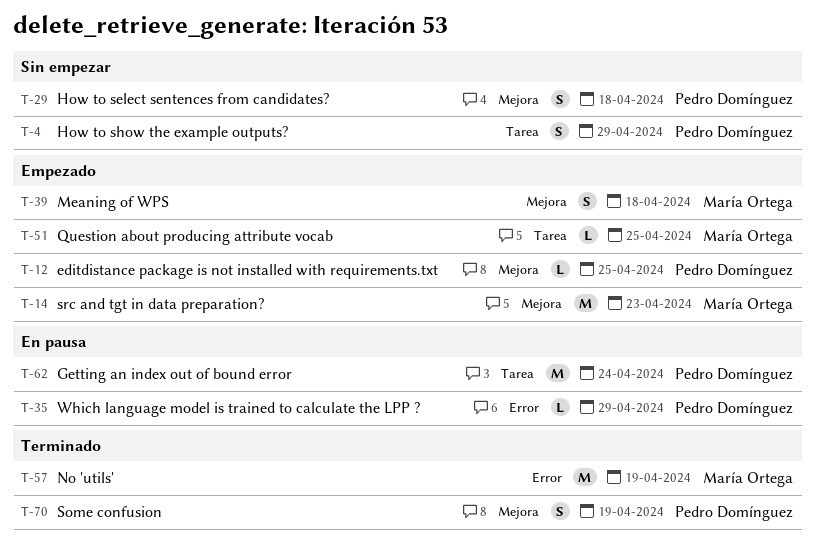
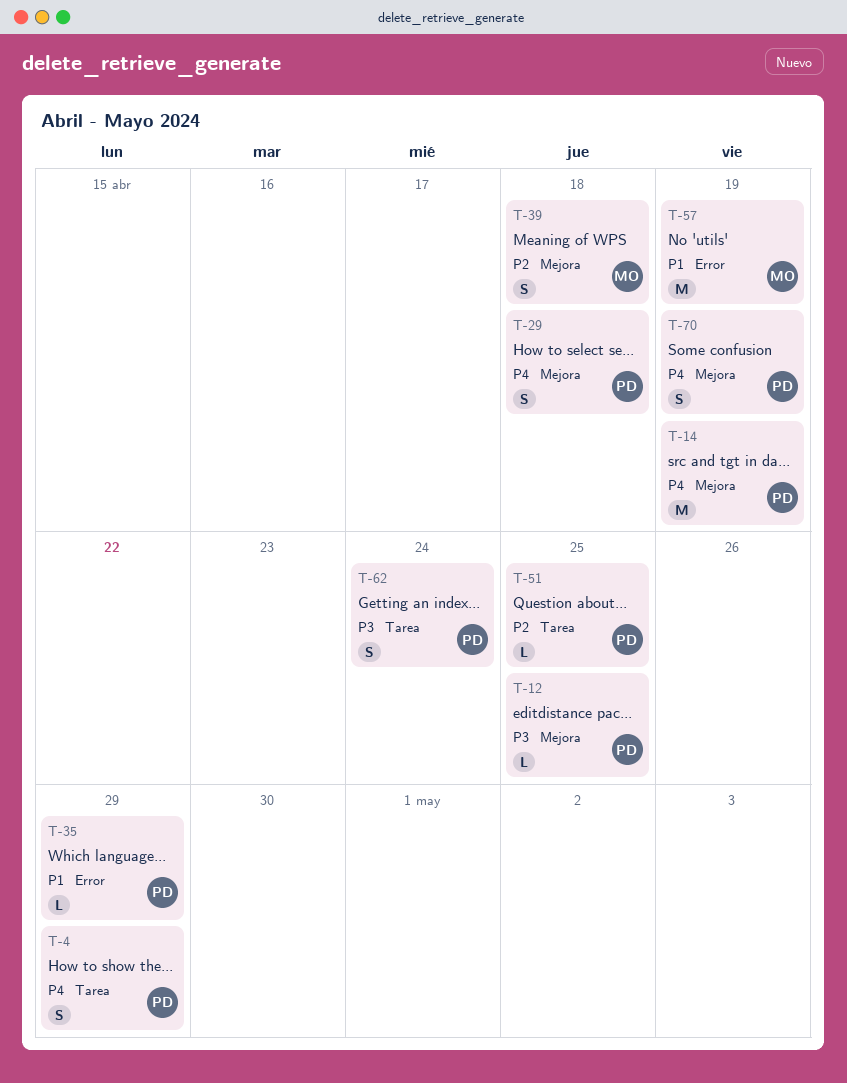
T-14, owner: María Ortega -> Pedro Domínguez
T-14, due: Apr 23 -> Apr 19
T-51, owner: María Ortega -> Pedro Domínguez
T-62, estimate: M -> S

